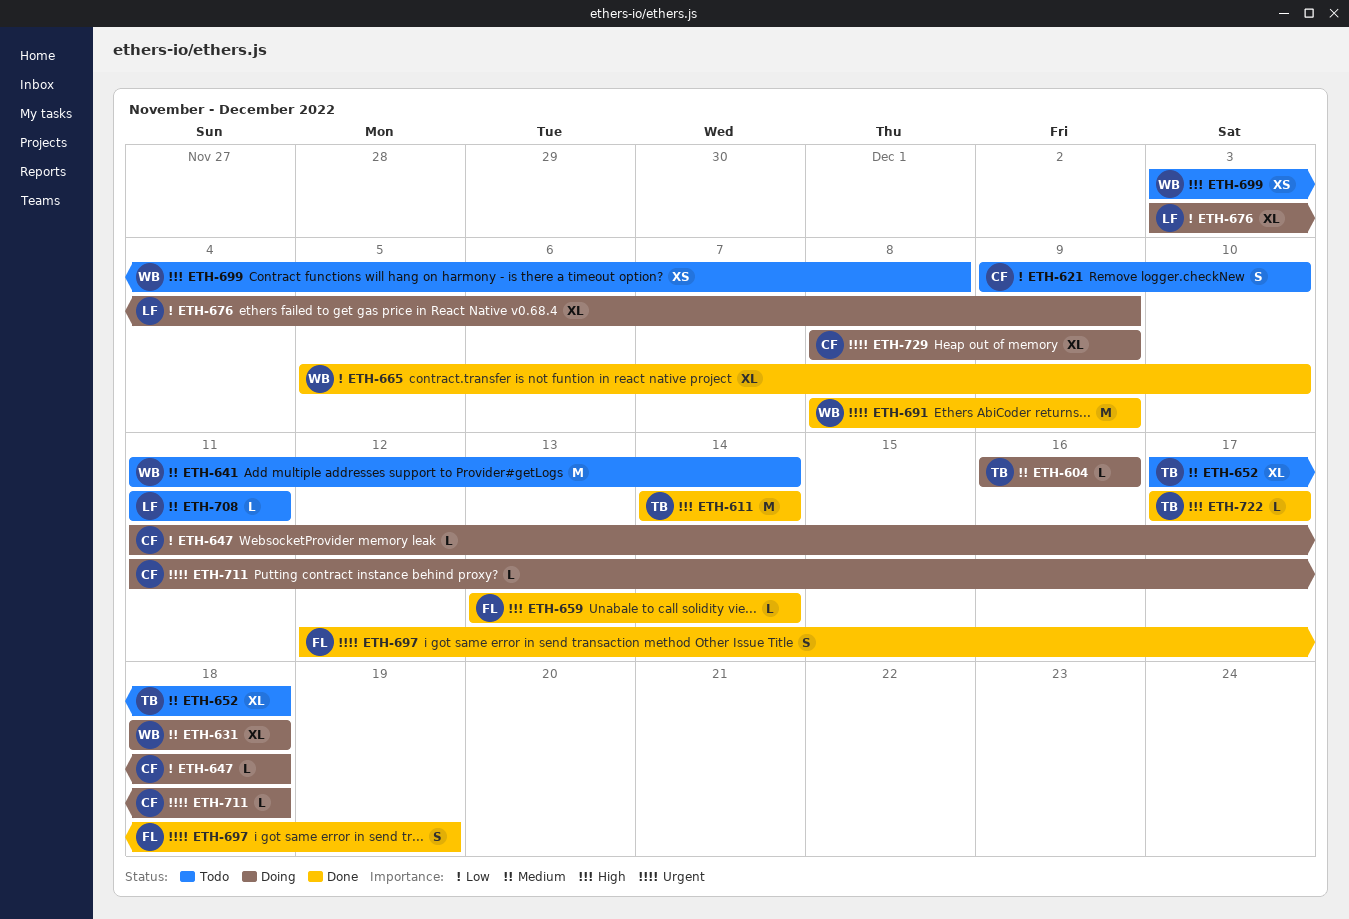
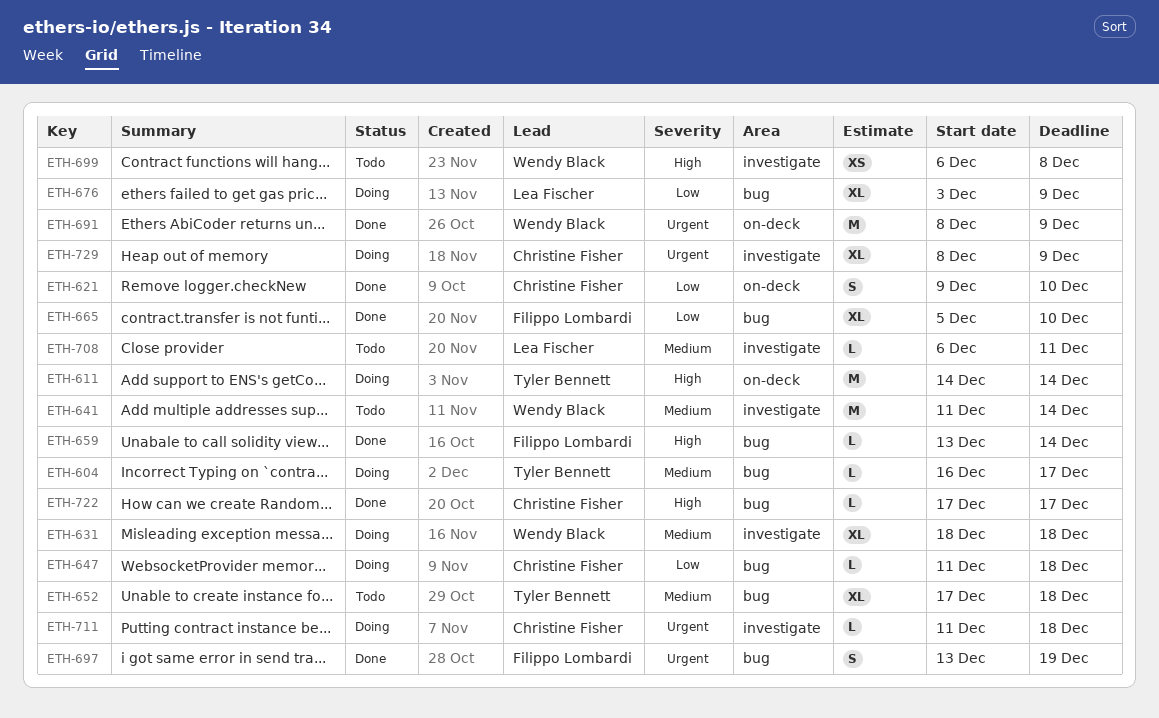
ETH-604, due: Dec 16 -> Dec 17
ETH-611, status: Done -> Doing
ETH-621, status: Todo -> Done
ETH-665, owner: Wendy Black -> Filippo Lombardi
ETH-697, start: Dec 12 -> Dec 13
ETH-699, start: Dec 3 -> Dec 6
ETH-708, start: Dec 11 -> Dec 6
ETH-722, owner: Tyler Bennett -> Christine Fisher

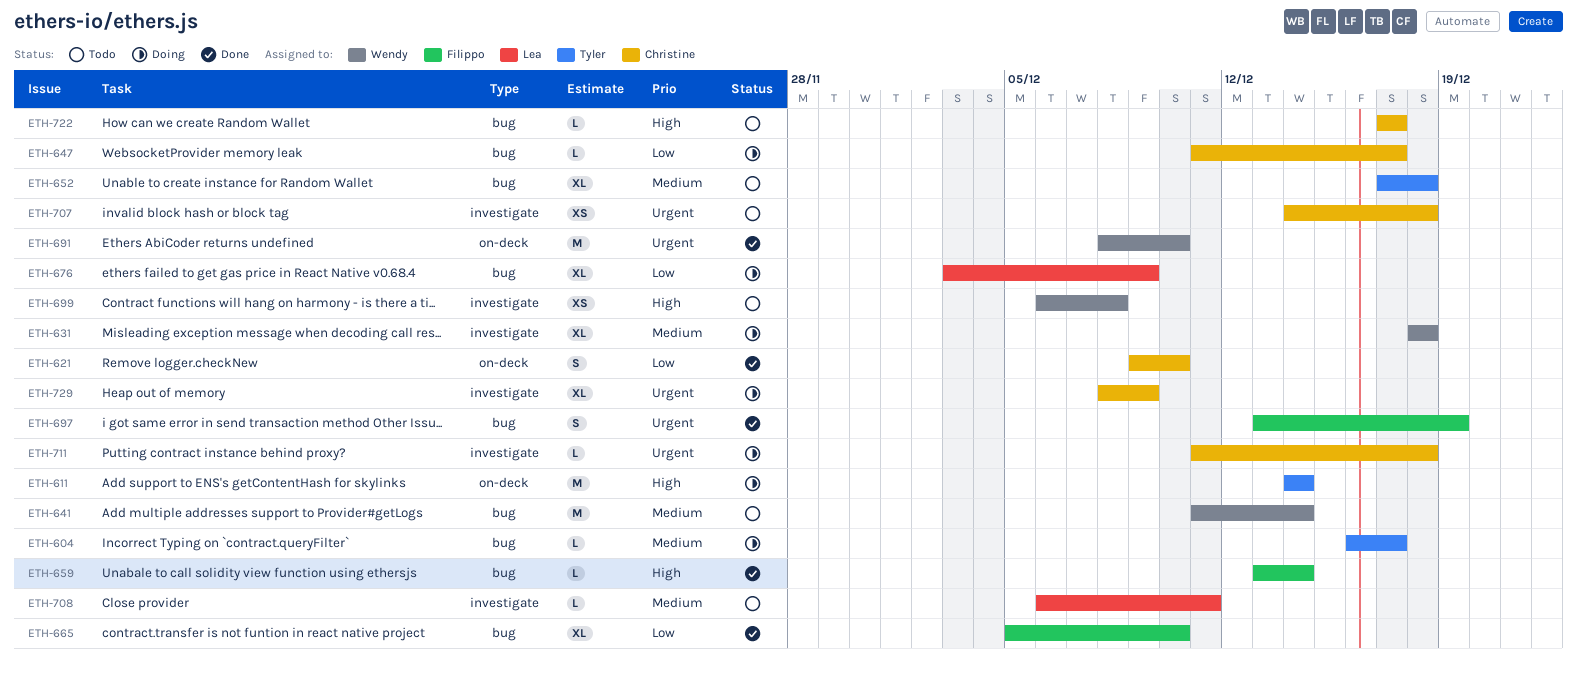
ETH-641, label: investigate -> bug
ETH-647, due: Dec 18 -> Dec 17
ETH-691, due: Dec 9 -> Dec 10
ETH-707: none -> present
ETH-722, status: Done -> Todo

